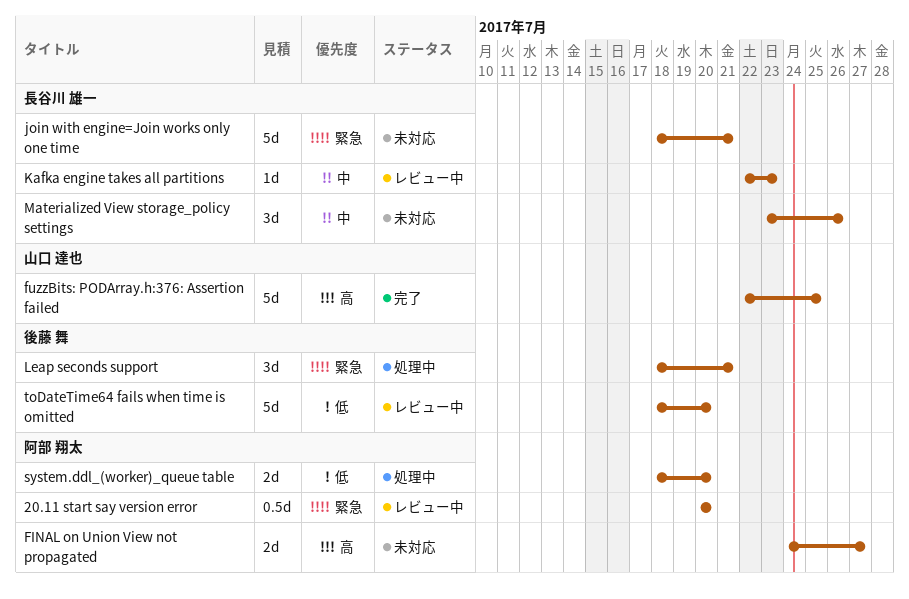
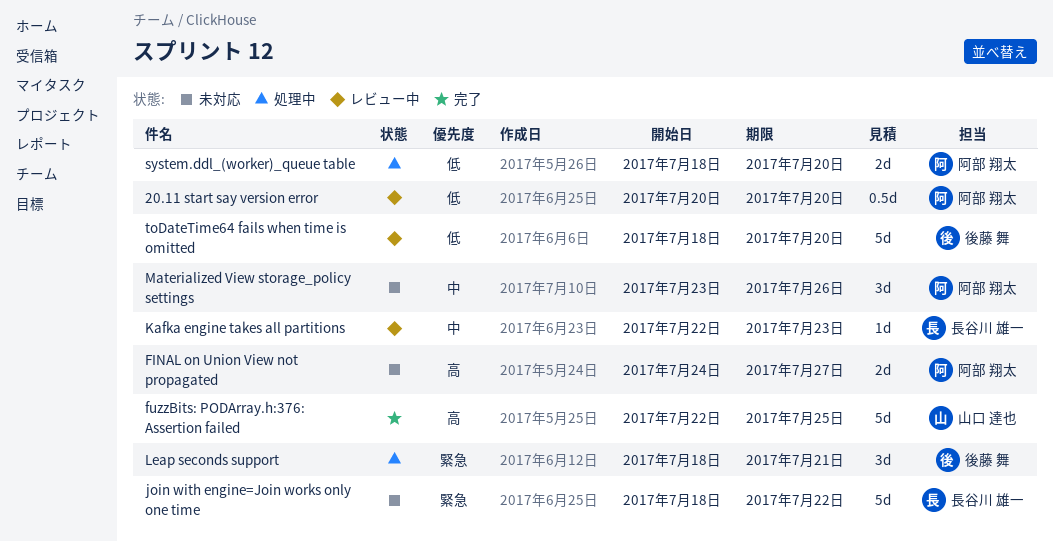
20.11 start say version error, priority: 緊急 -> 低
join with engine=Join works only one time, due: Jul 21 -> Jul 22
Materialized View storage_policy settings, owner: 長谷川 雄一 -> 阿部 翔太

